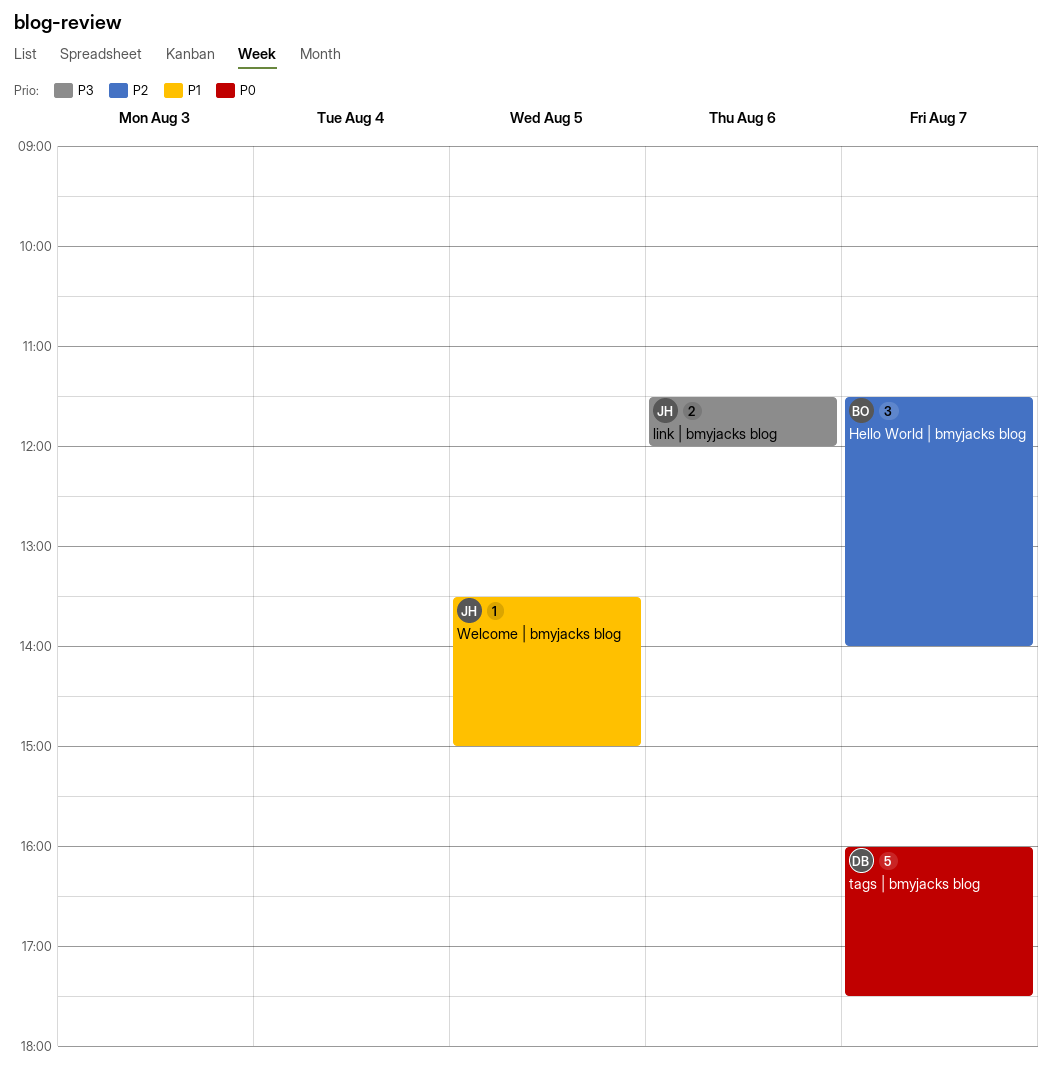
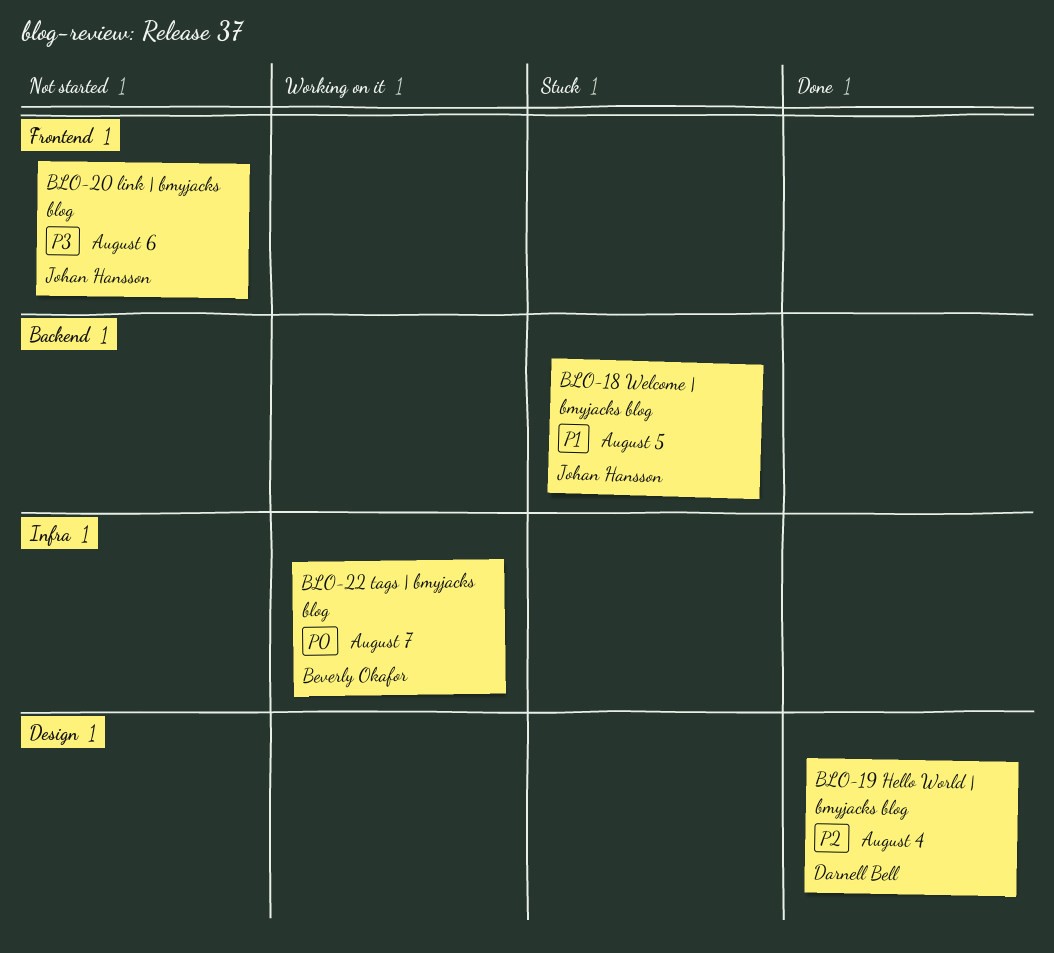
Hello World | bmyjacks blog, owner: Beverly Okafor -> Darnell Bell
Hello World | bmyjacks blog, day: Aug 7 -> Aug 4
tags | bmyjacks blog, owner: Darnell Bell -> Beverly Okafor

